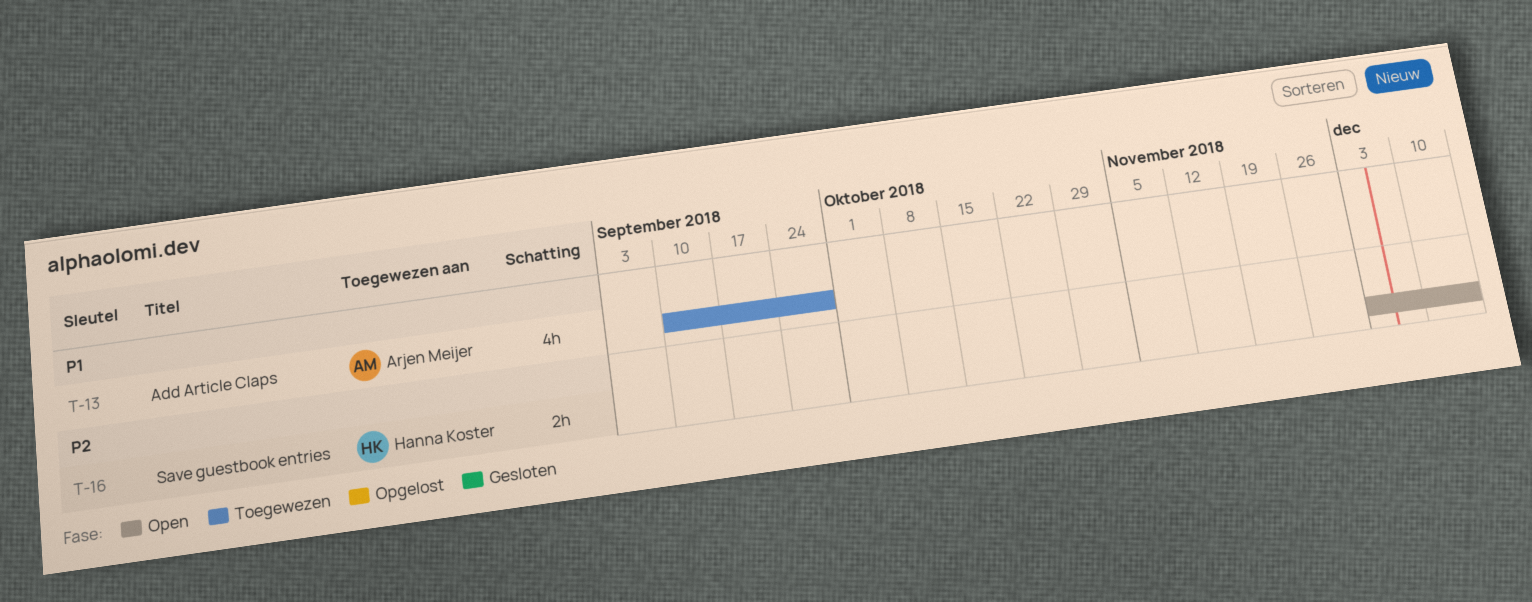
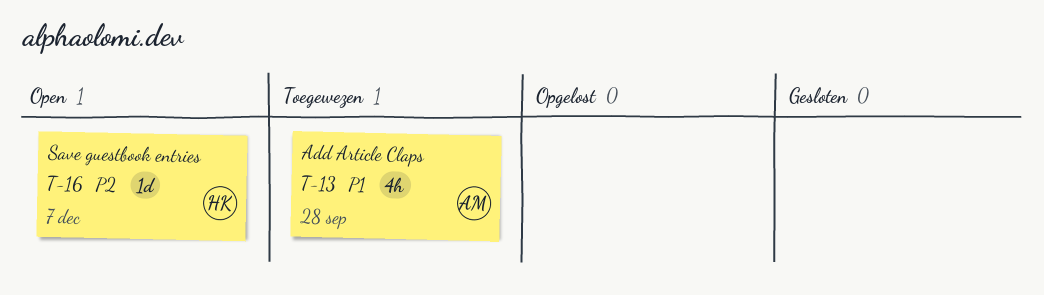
T-16, estimate: 2h -> 1d
T-16, due: Dec 14 -> Dec 7

